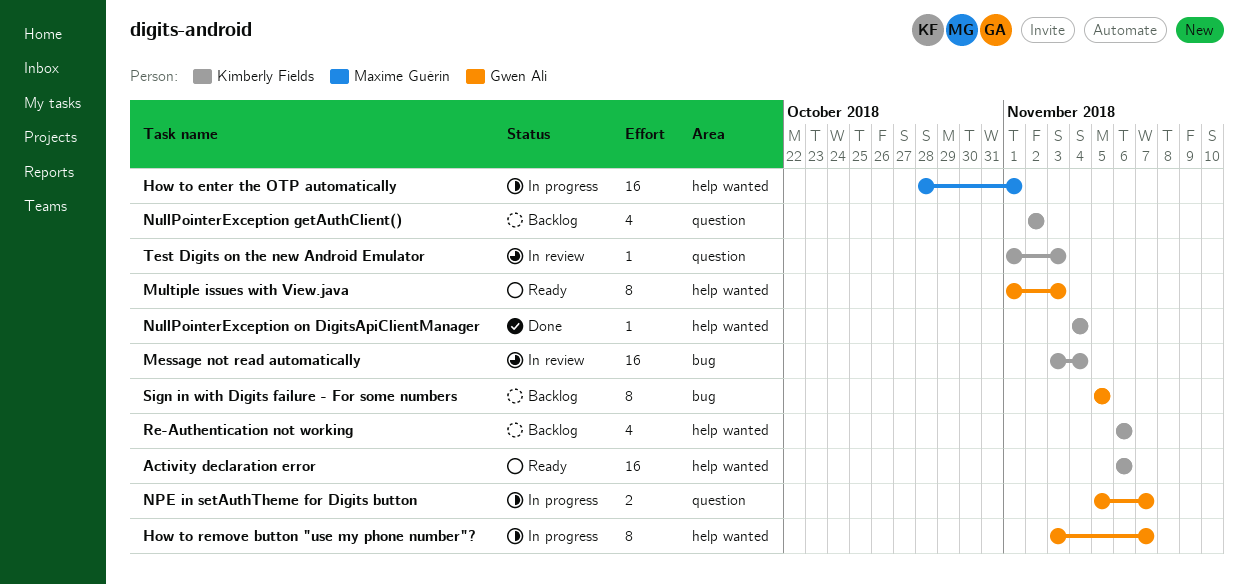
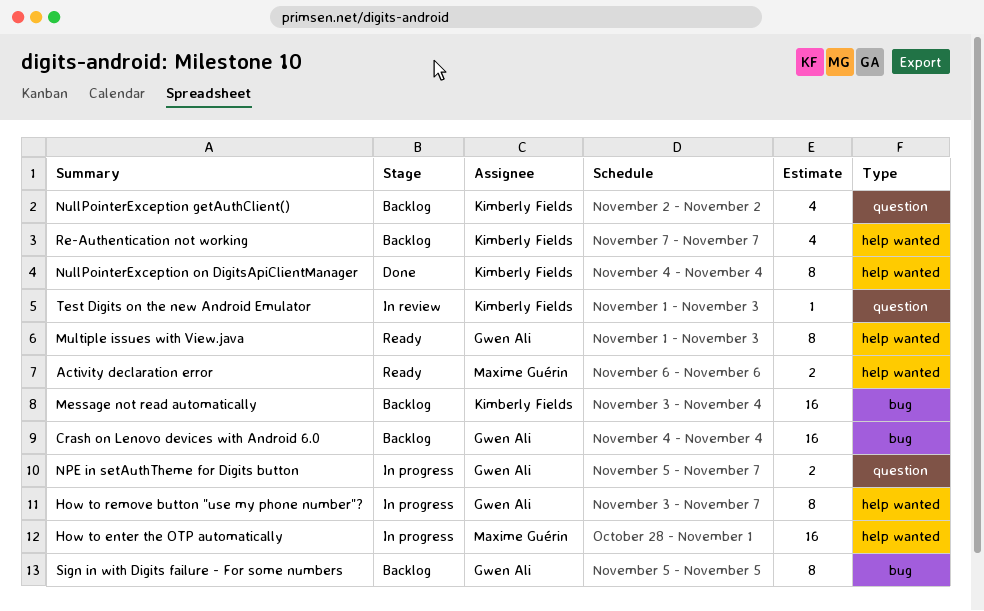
Activity declaration error, owner: Kimberly Fields -> Maxime Guérin
Activity declaration error, estimate: 16 -> 2
Crash on Lenovo devices with Android 6.0: none -> present
Message not read automatically, status: In review -> Backlog
NullPointerException on DigitsApiClientManager, estimate: 1 -> 8
Re-Authentication not working, start: Nov 6 -> Nov 7
Re-Authentication not working, due: Nov 6 -> Nov 7

